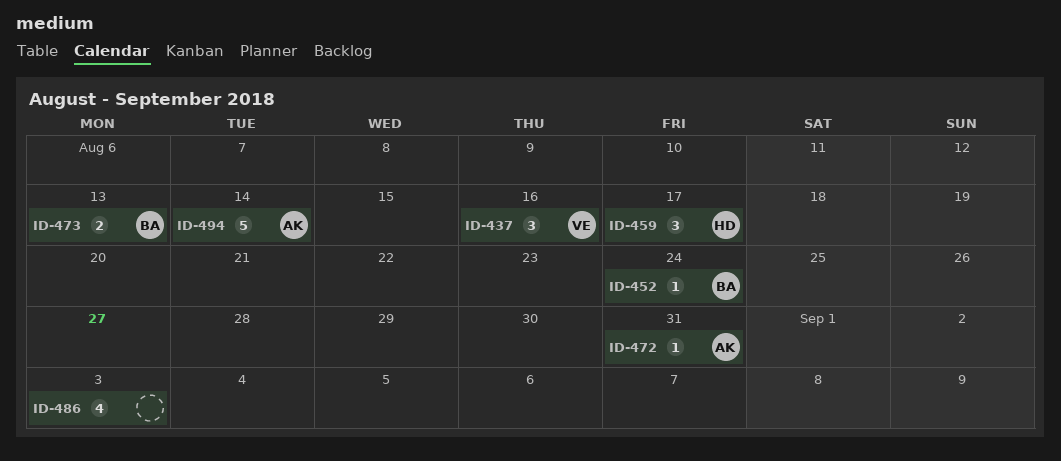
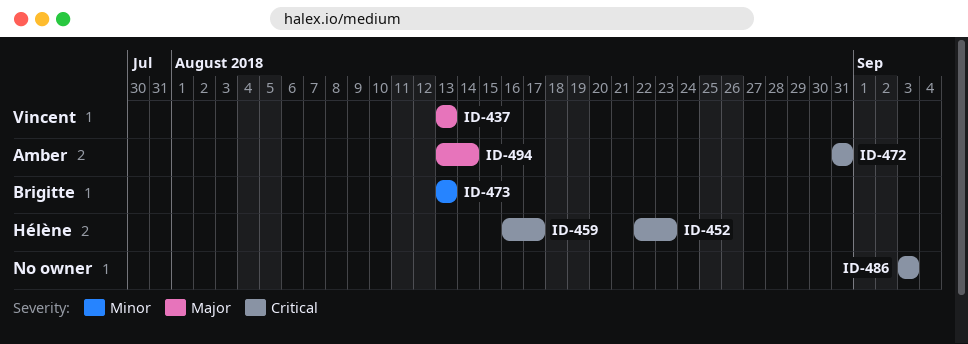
ID-437, due: Aug 16 -> Aug 13
ID-452, owner: Brigitte -> Hélène
ID-452, due: Aug 24 -> Aug 23

